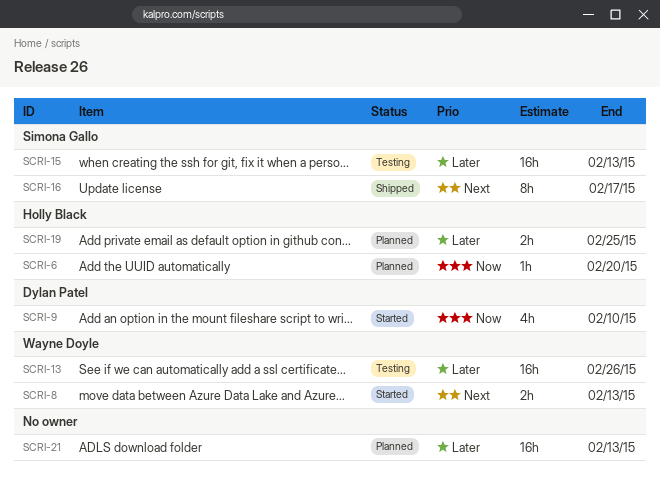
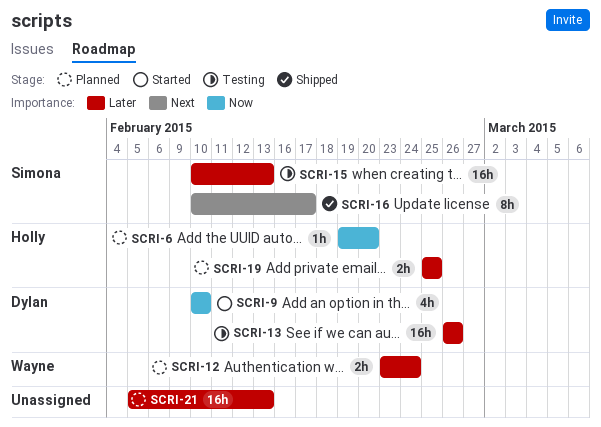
SCRI-8: present -> none
SCRI-12: none -> present
SCRI-13, owner: Wayne Doyle -> Dylan Patel

